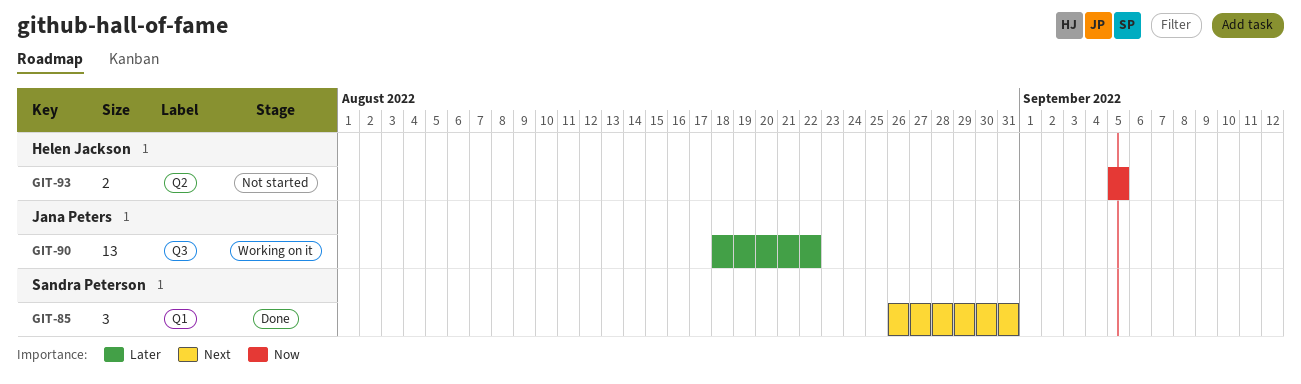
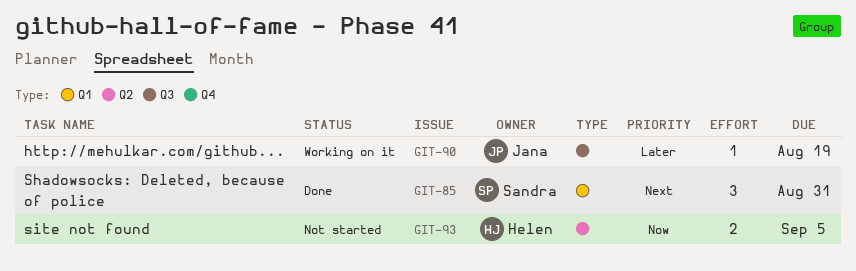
GIT-90, estimate: 13 -> 1
GIT-90, due: Aug 22 -> Aug 19

